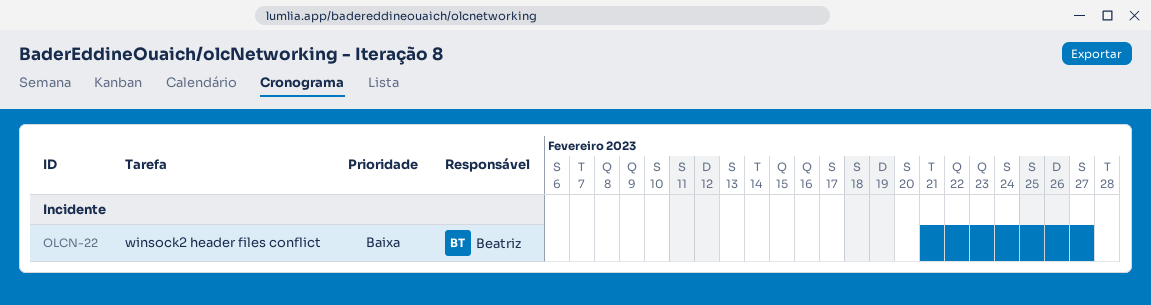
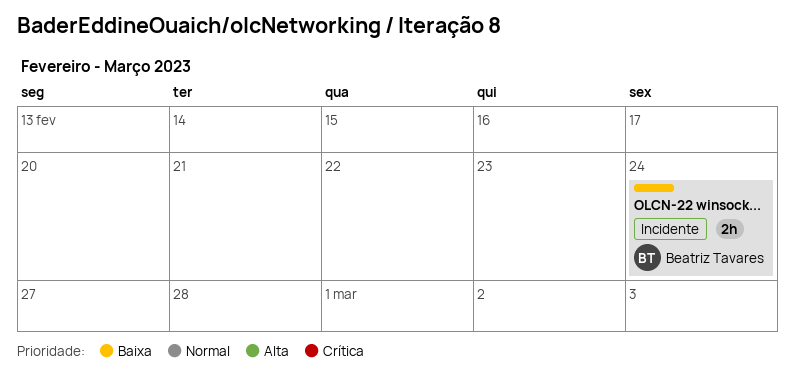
OLCN-22, due: Feb 27 -> Feb 24

